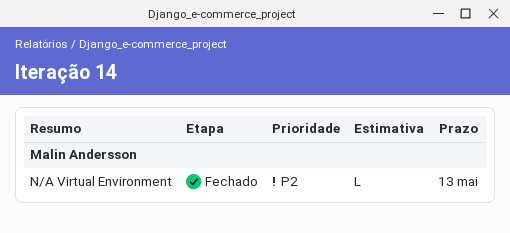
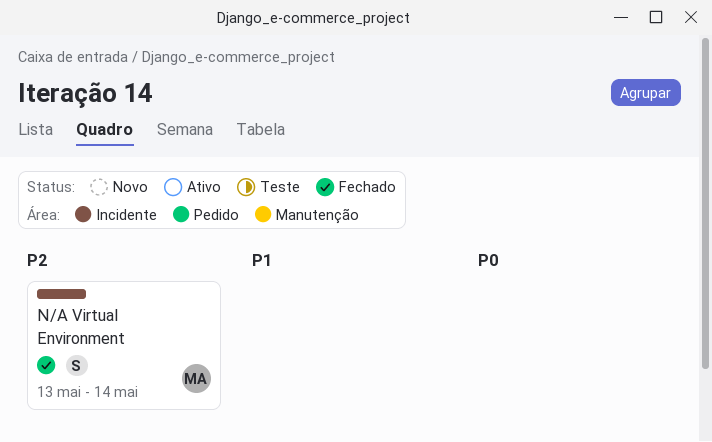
N/A Virtual Environment, estimate: L -> S
N/A Virtual Environment, due: May 13 -> May 14

